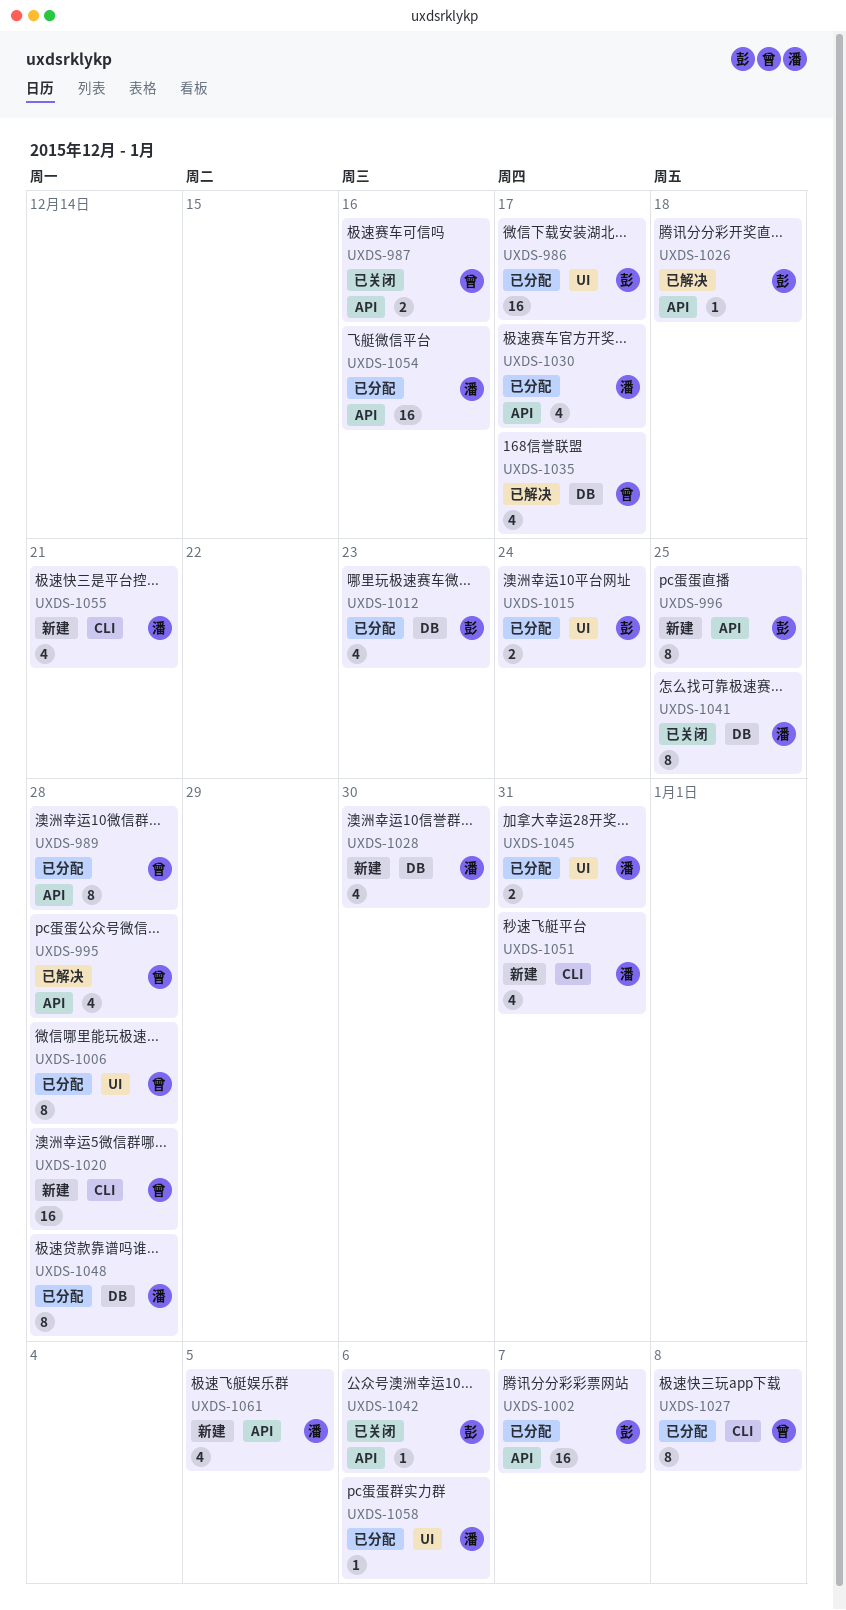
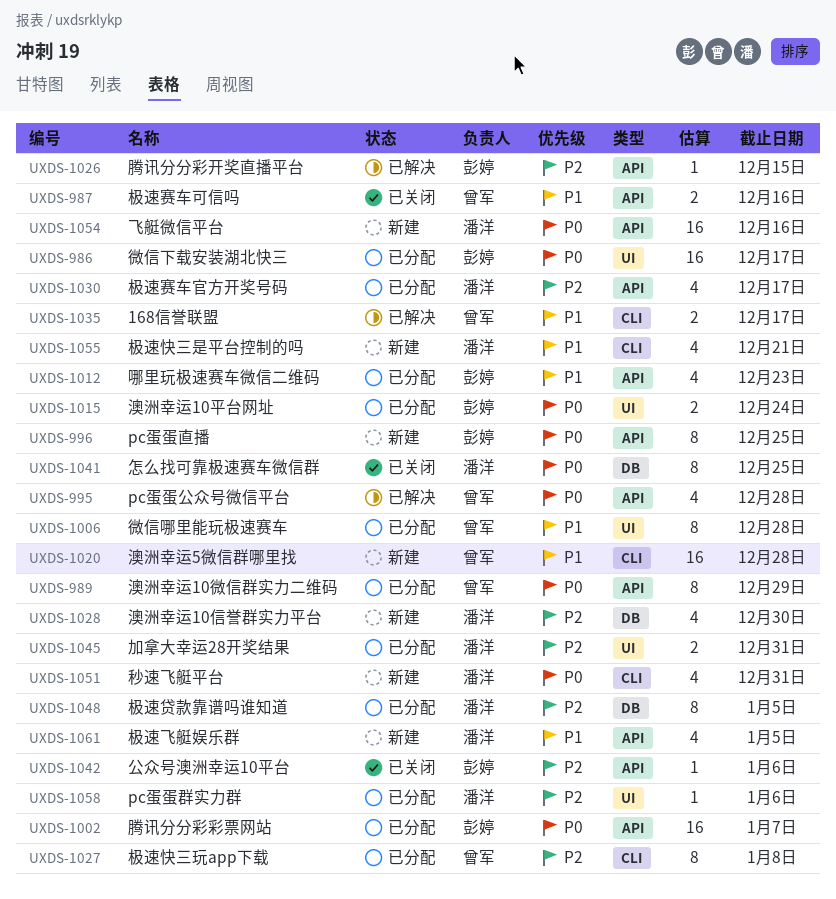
UXDS-989, due: Dec 28 -> Dec 29
UXDS-1012, label: DB -> API
UXDS-1026, due: Dec 18 -> Dec 15
UXDS-1035, label: DB -> CLI
UXDS-1035, estimate: 4 -> 2
UXDS-1048, due: Dec 28 -> Jan 5
UXDS-1054, status: 已分配 -> 新建

